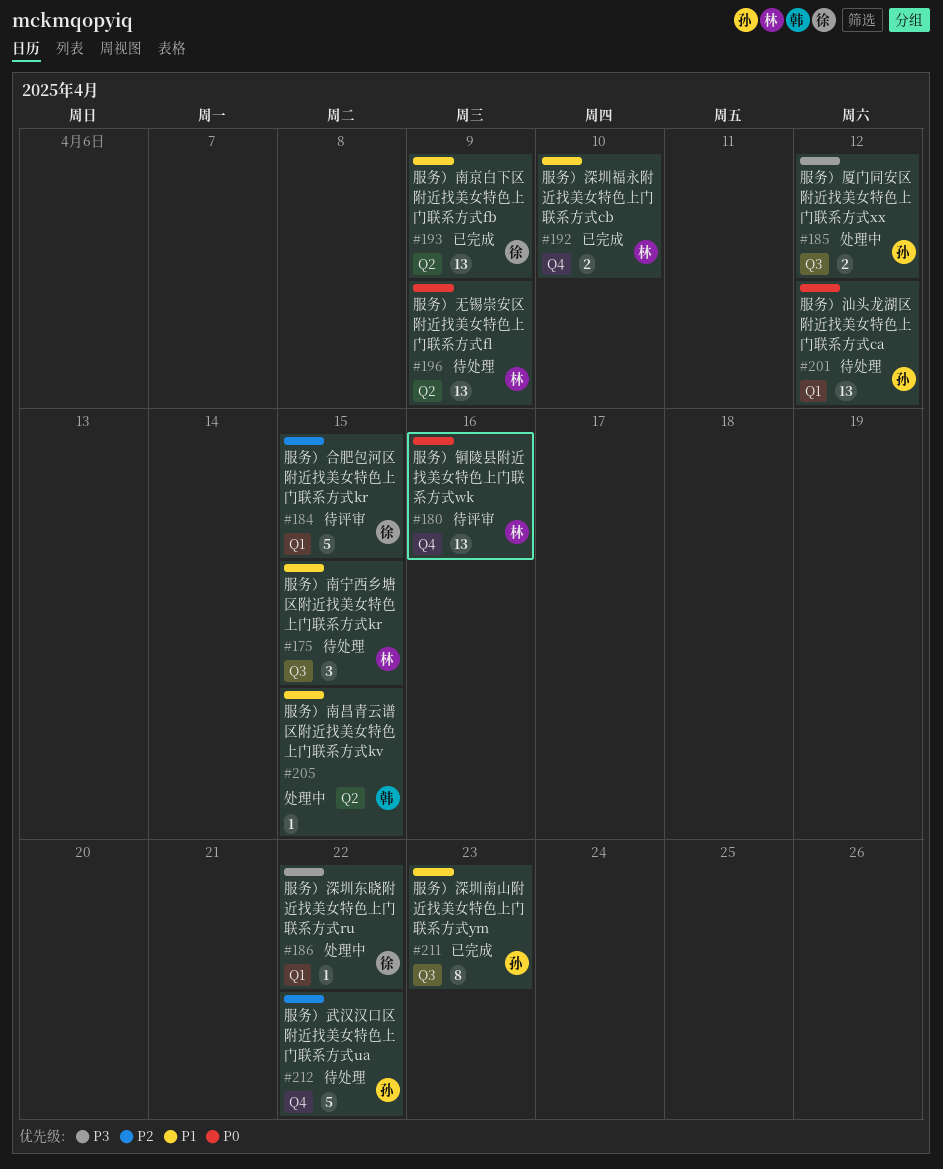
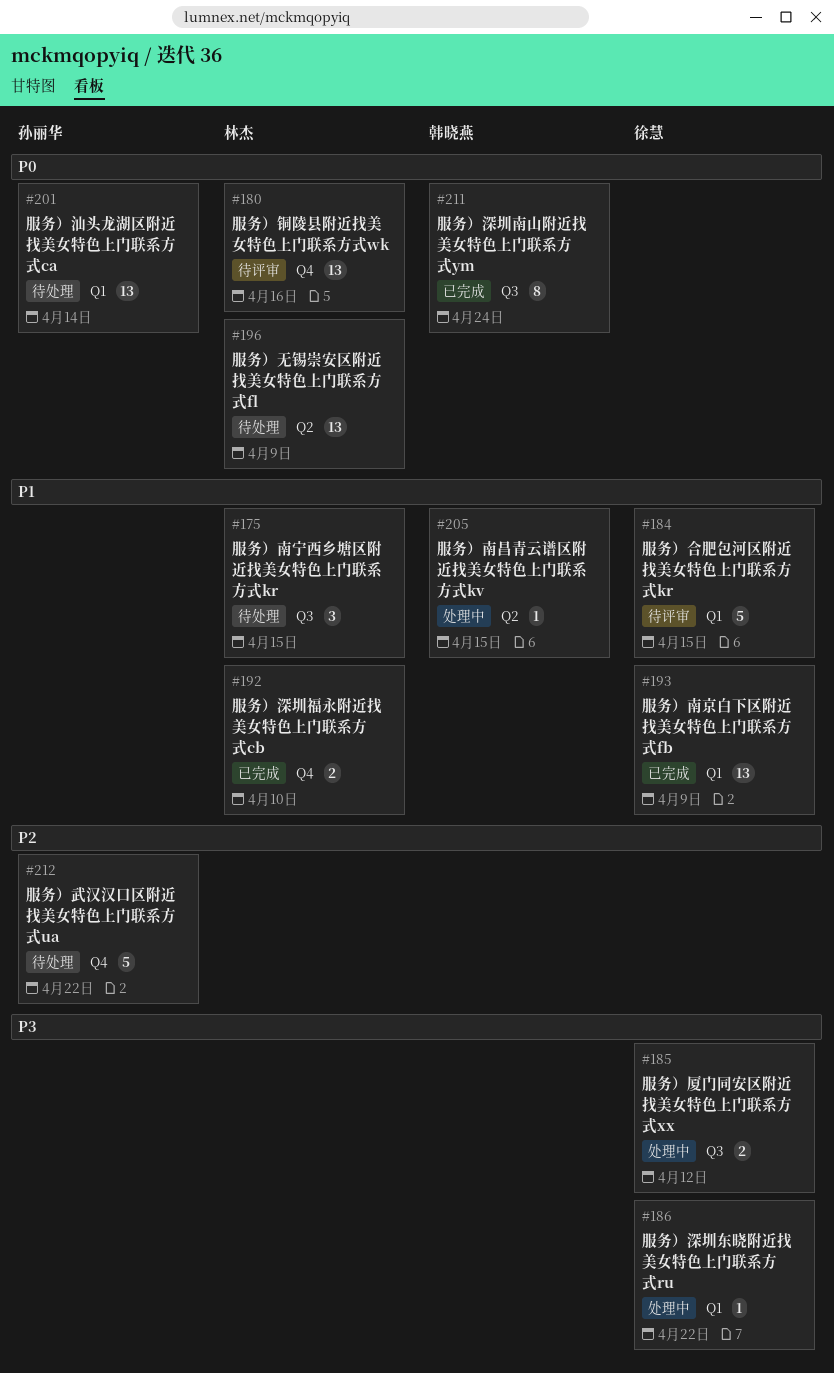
#184, priority: P2 -> P1
#185, owner: 孙丽华 -> 徐慧
#193, label: Q2 -> Q1
#201, due: Apr 12 -> Apr 14
#211, owner: 孙丽华 -> 韩晓燕
#211, priority: P1 -> P0
#211, due: Apr 23 -> Apr 24

